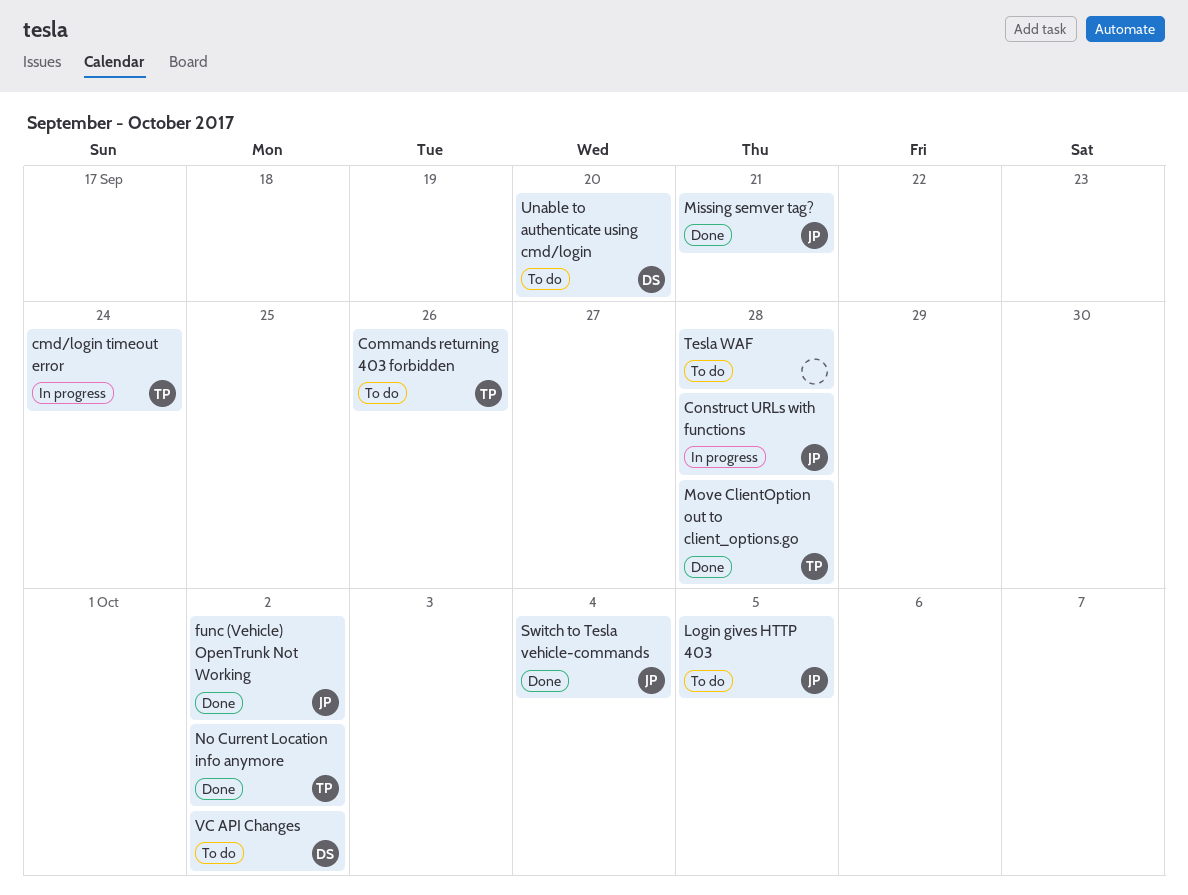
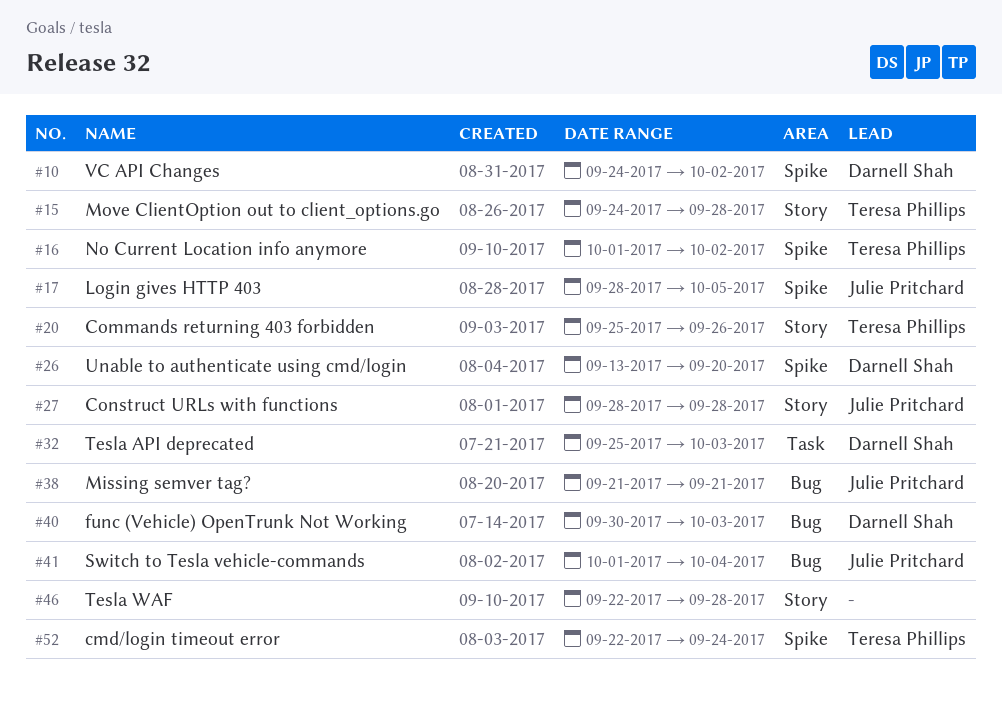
func (Vehicle) OpenTrunk Not Working, owner: Julie Pritchard -> Darnell Shah
func (Vehicle) OpenTrunk Not Working, due: Oct 2 -> Oct 3
Tesla API deprecated: none -> present

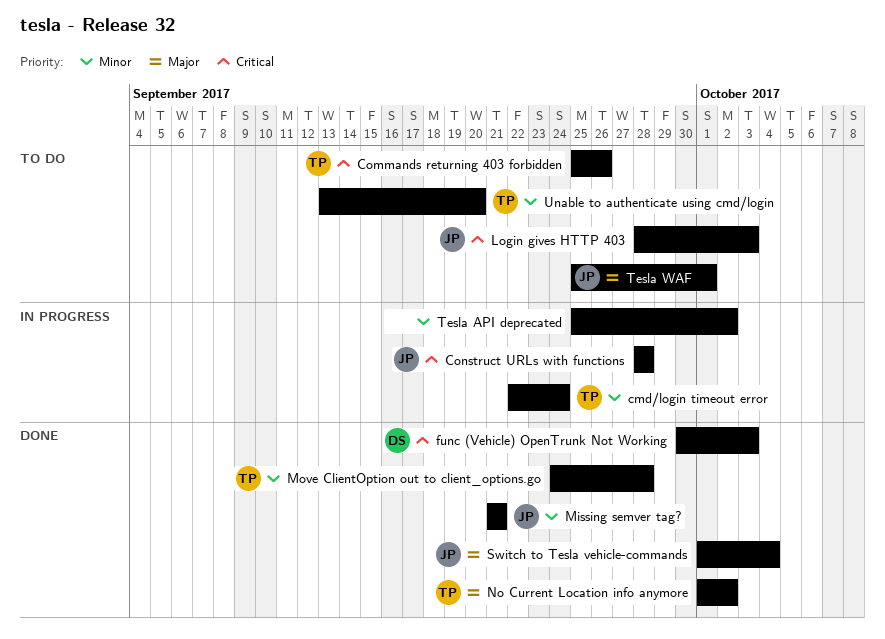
Login gives HTTP 403, due: Oct 5 -> Oct 3
Tesla API deprecated, owner: Darnell Shah -> none
Tesla API deprecated, due: Oct 3 -> Oct 2
Tesla WAF, owner: none -> Julie Pritchard
Tesla WAF, start: Sep 22 -> Sep 25
Tesla WAF, due: Sep 28 -> Oct 1
Unable to authenticate using cmd/login, owner: Darnell Shah -> Teresa Phillips
VC API Changes: present -> none

